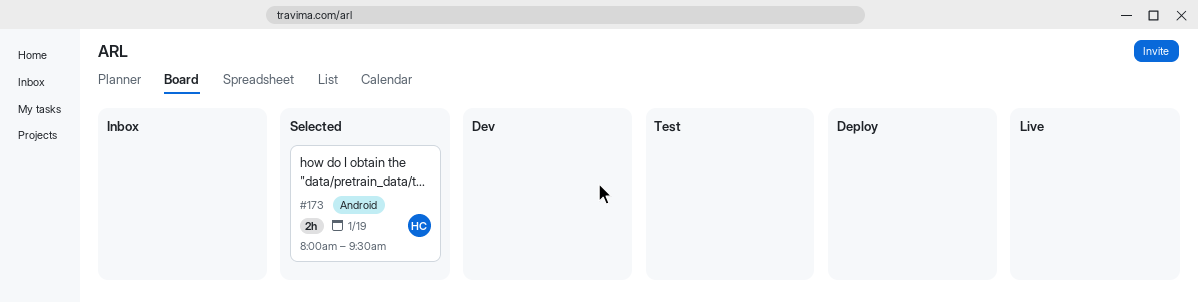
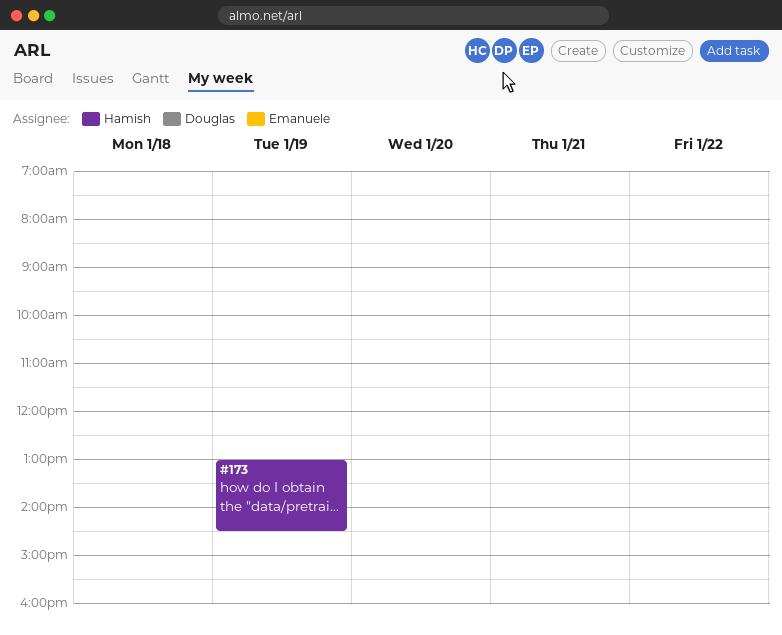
#173, begins: 08:00 -> 13:00
#173, ends: 09:30 -> 14:30

